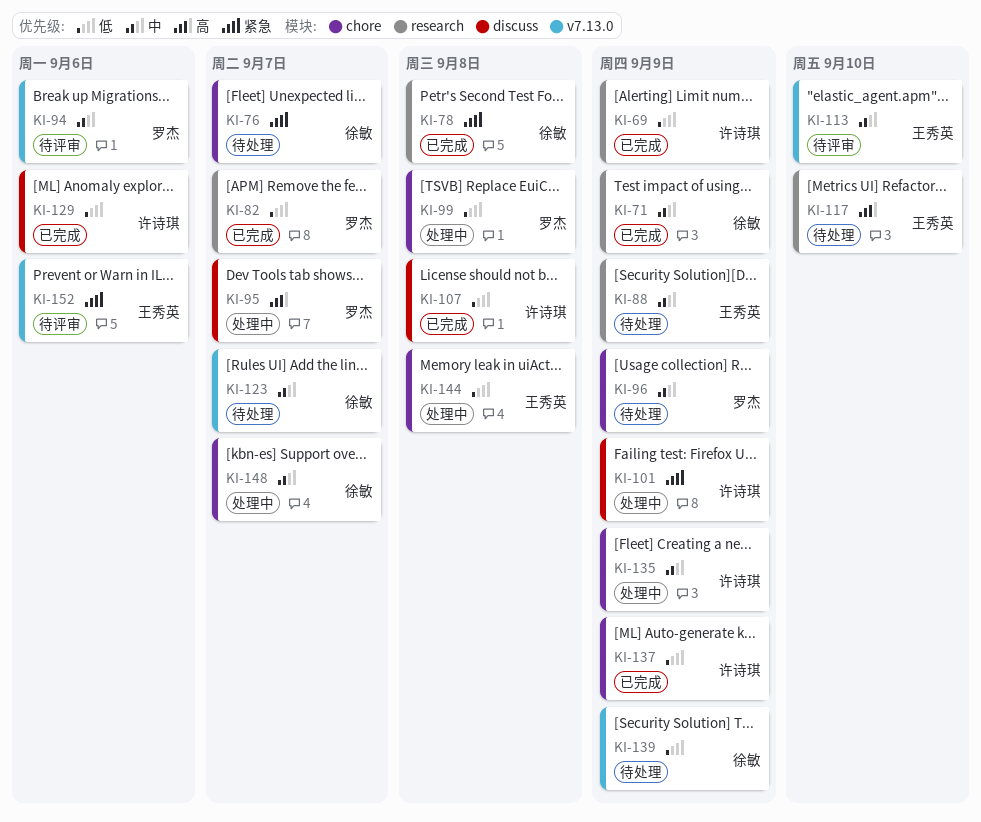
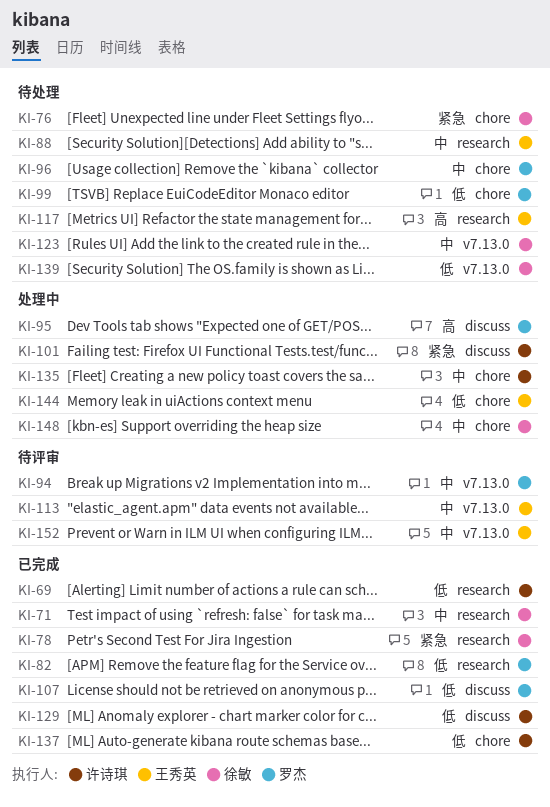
KI-99, status: 处理中 -> 待处理
KI-107, owner: 许诗琪 -> 罗杰
KI-152, priority: 紧急 -> 中

